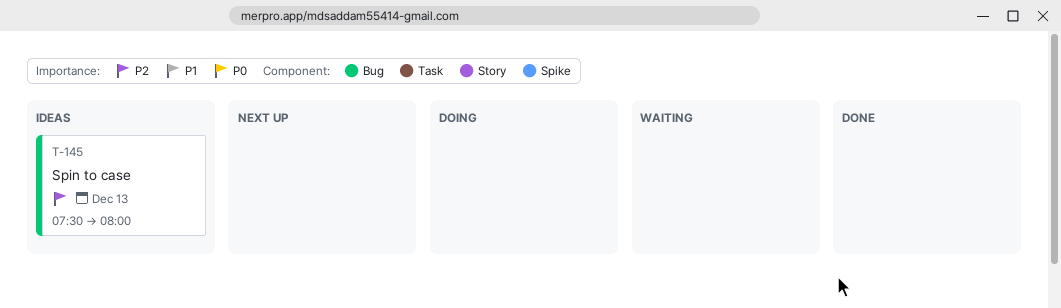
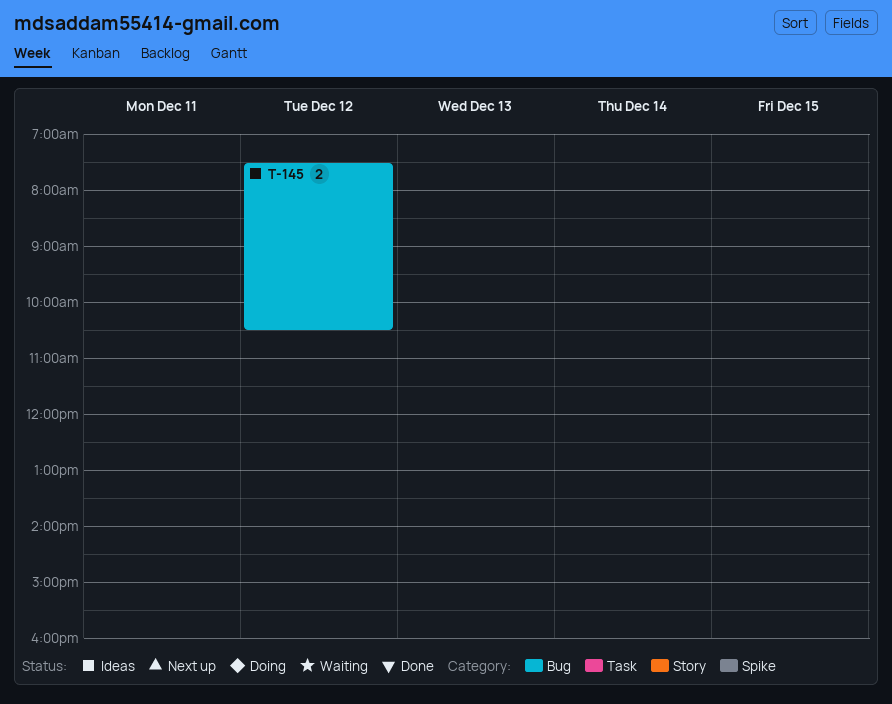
T-145, day: Dec 13 -> Dec 12
T-145, ends: 08:00 -> 10:30

